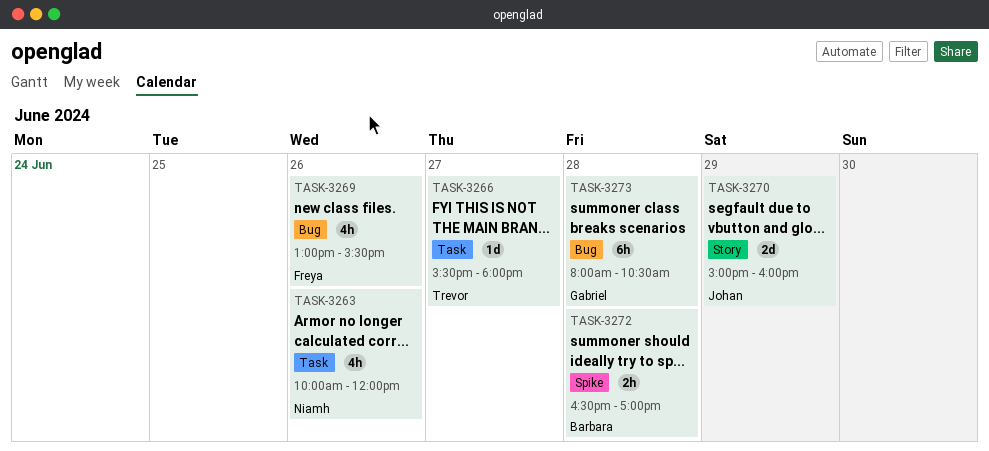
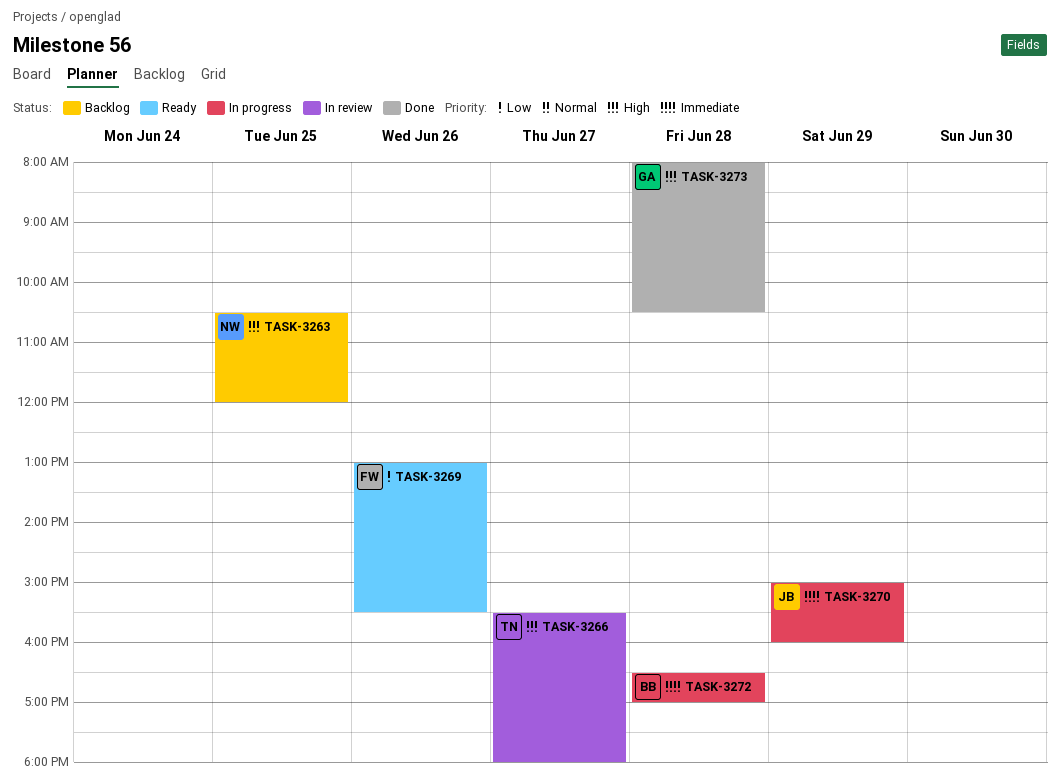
TASK-3263, day: Jun 26 -> Jun 25
TASK-3263, begins: 10:00 -> 10:30

